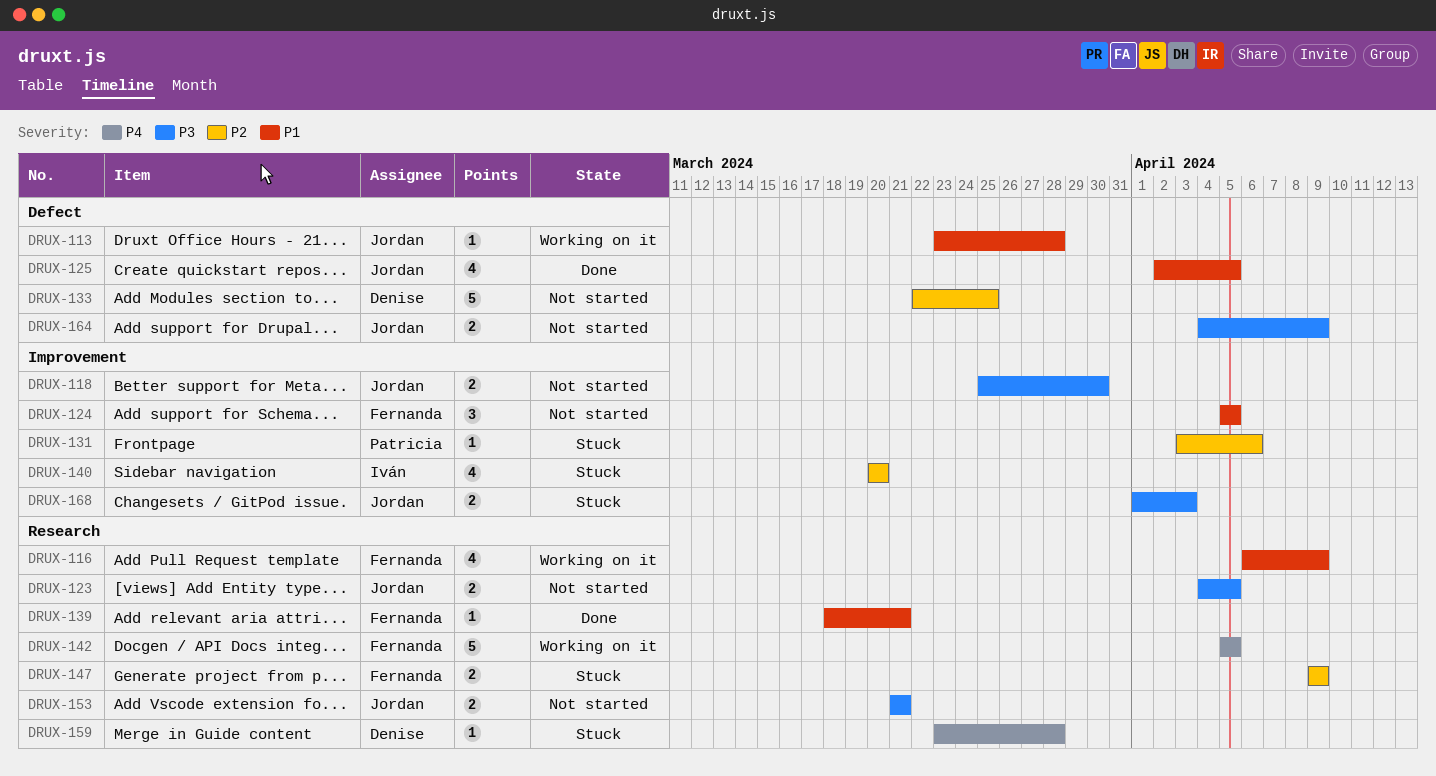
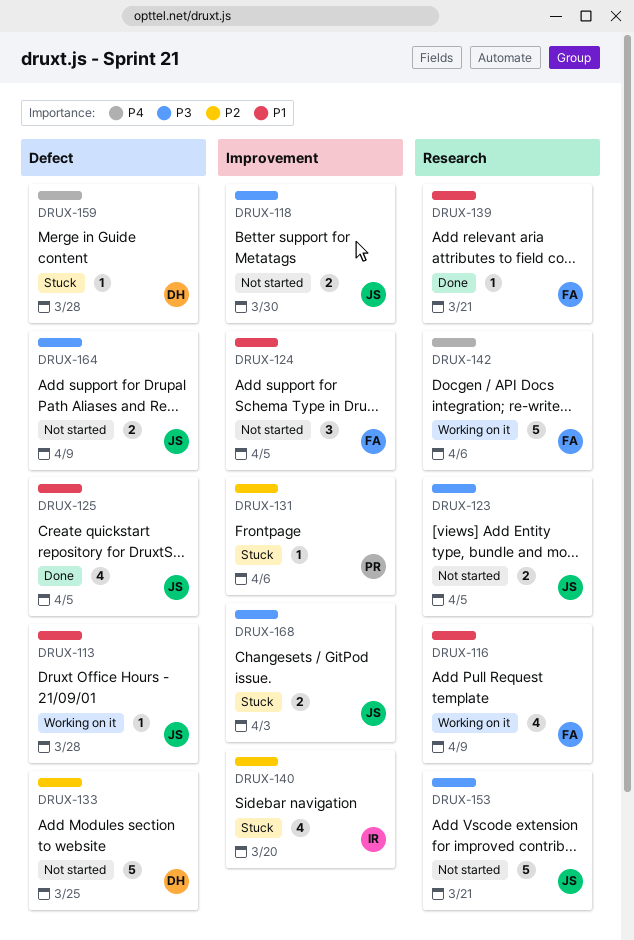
DRUX-142, due: Apr 5 -> Apr 6
DRUX-147: present -> none
DRUX-153, estimate: 2 -> 5
DRUX-159, label: Research -> Defect

